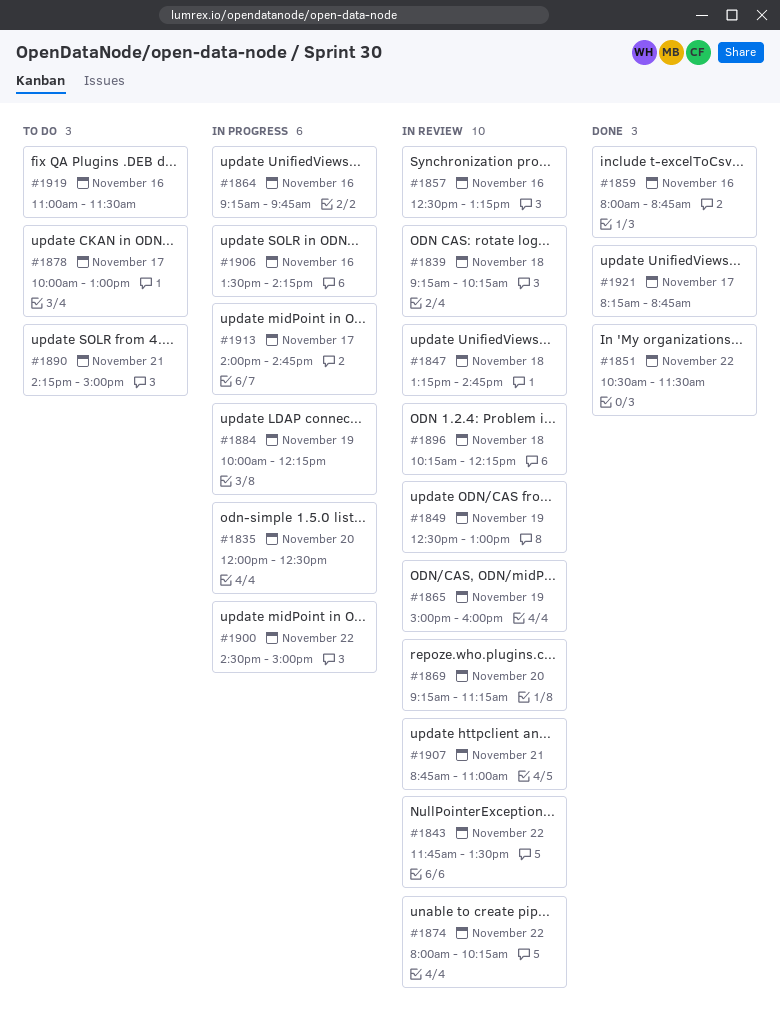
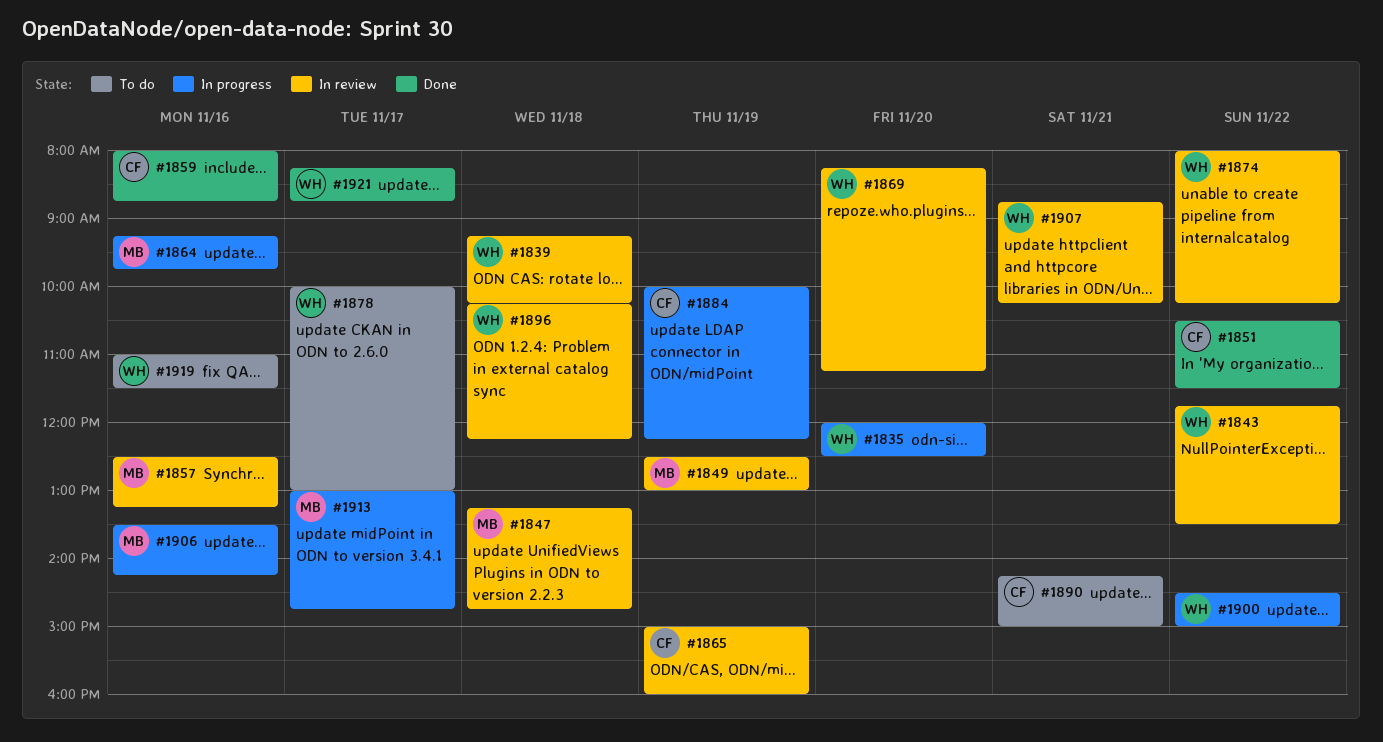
#1869, begins: 09:15 -> 08:15
#1907, ends: 11:00 -> 10:15
#1913, begins: 14:00 -> 13:00

